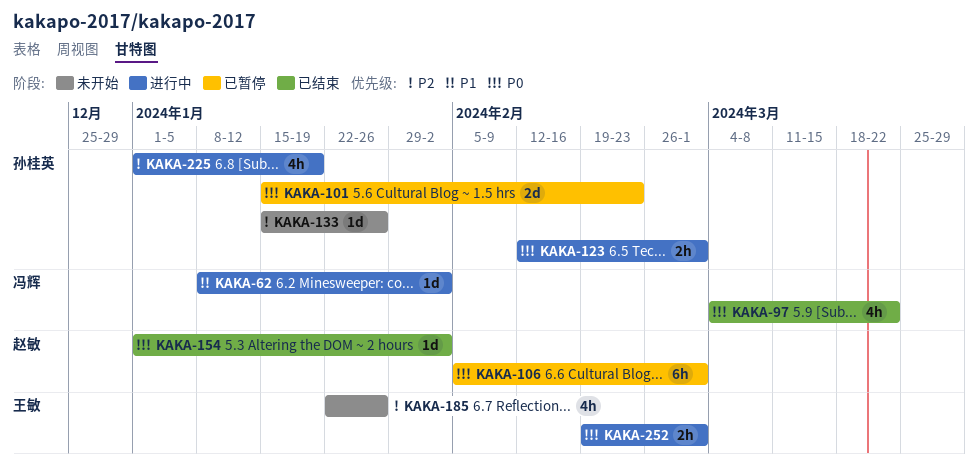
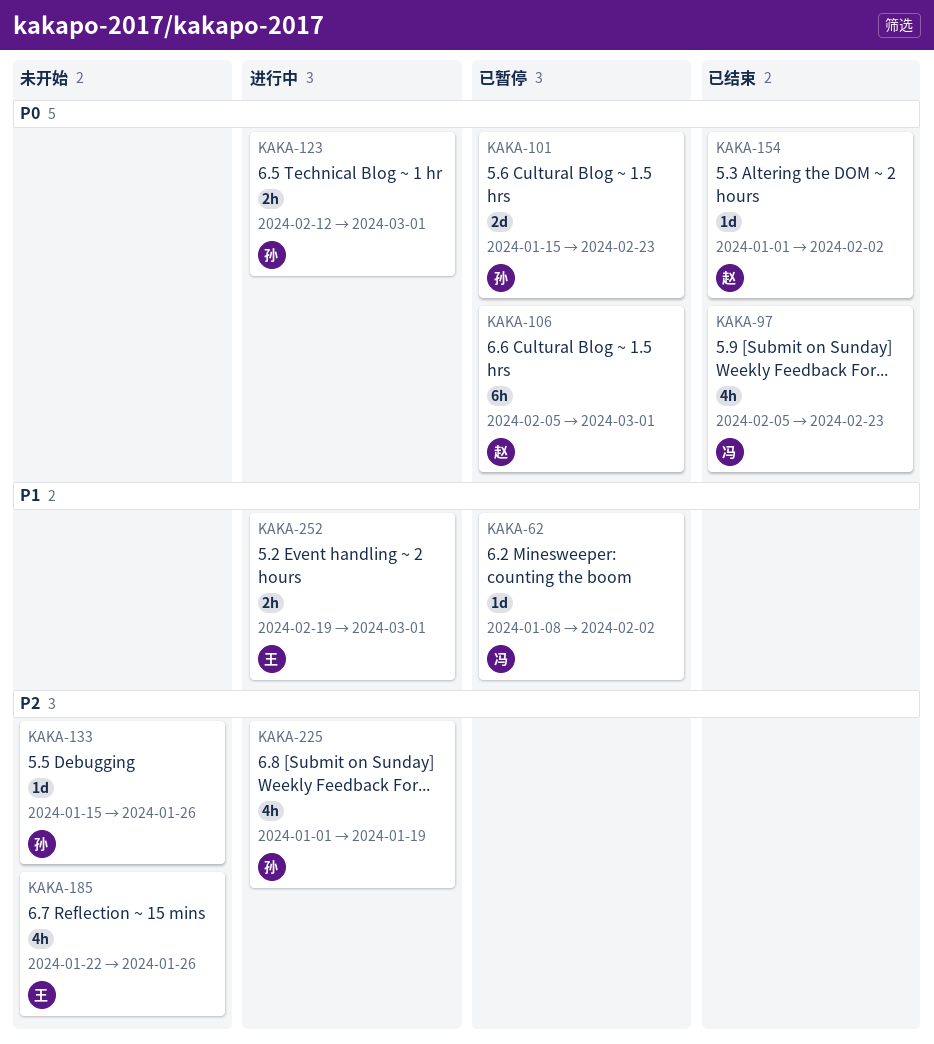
KAKA-62, status: 进行中 -> 已暂停
KAKA-97, start: Mar 4 -> Feb 5
KAKA-97, due: Mar 22 -> Feb 23
KAKA-252, priority: P0 -> P1

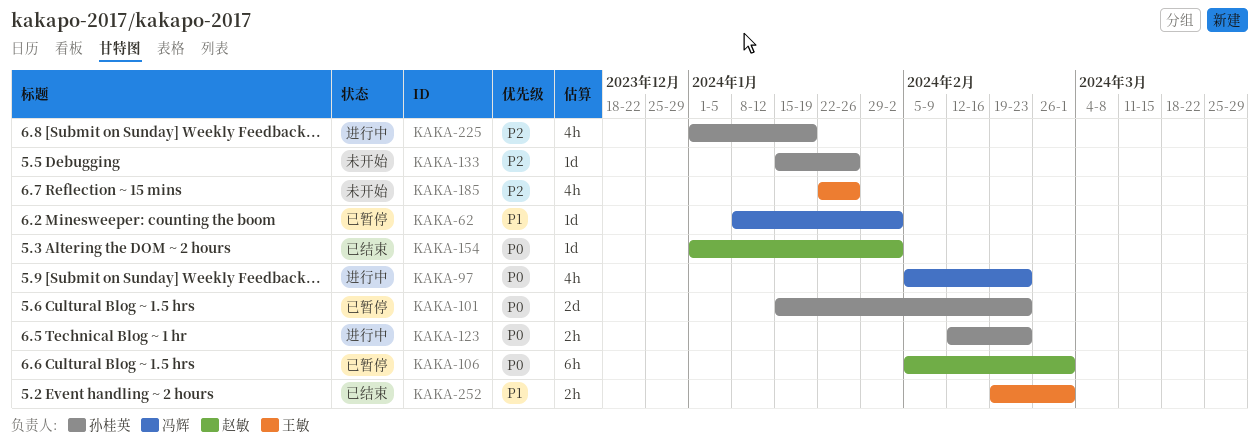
KAKA-97, status: 已结束 -> 进行中
KAKA-123, due: Mar 1 -> Feb 23
KAKA-252, status: 进行中 -> 已结束

